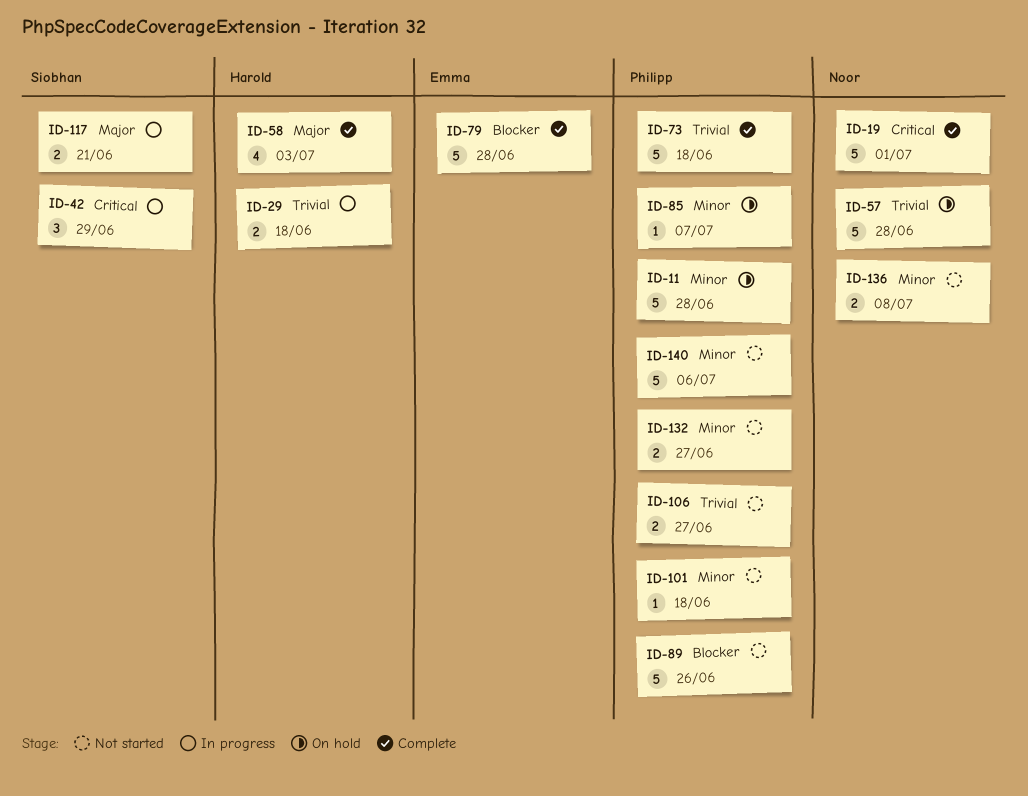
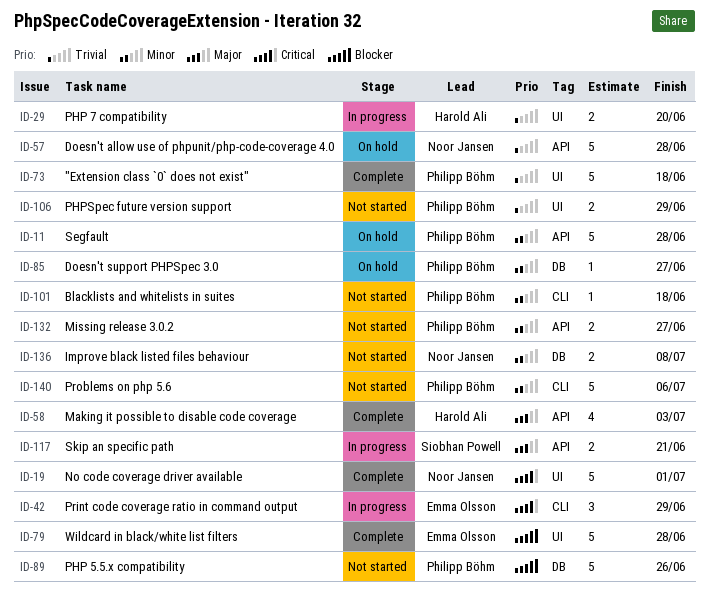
ID-29, due: Jun 18 -> Jun 20
ID-42, owner: Siobhan Powell -> Emma Olsson
ID-85, due: Jul 7 -> Jun 27
ID-106, due: Jun 27 -> Jun 29

